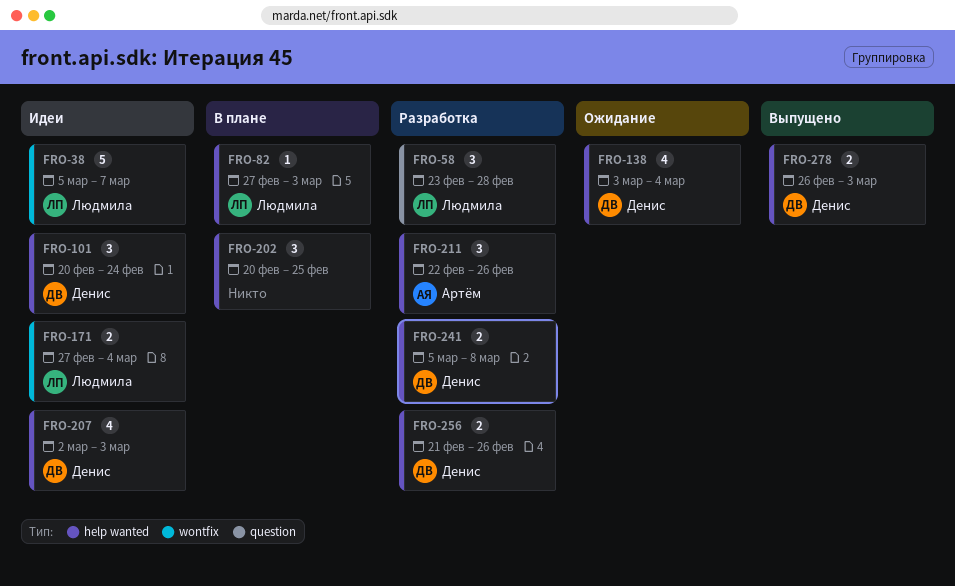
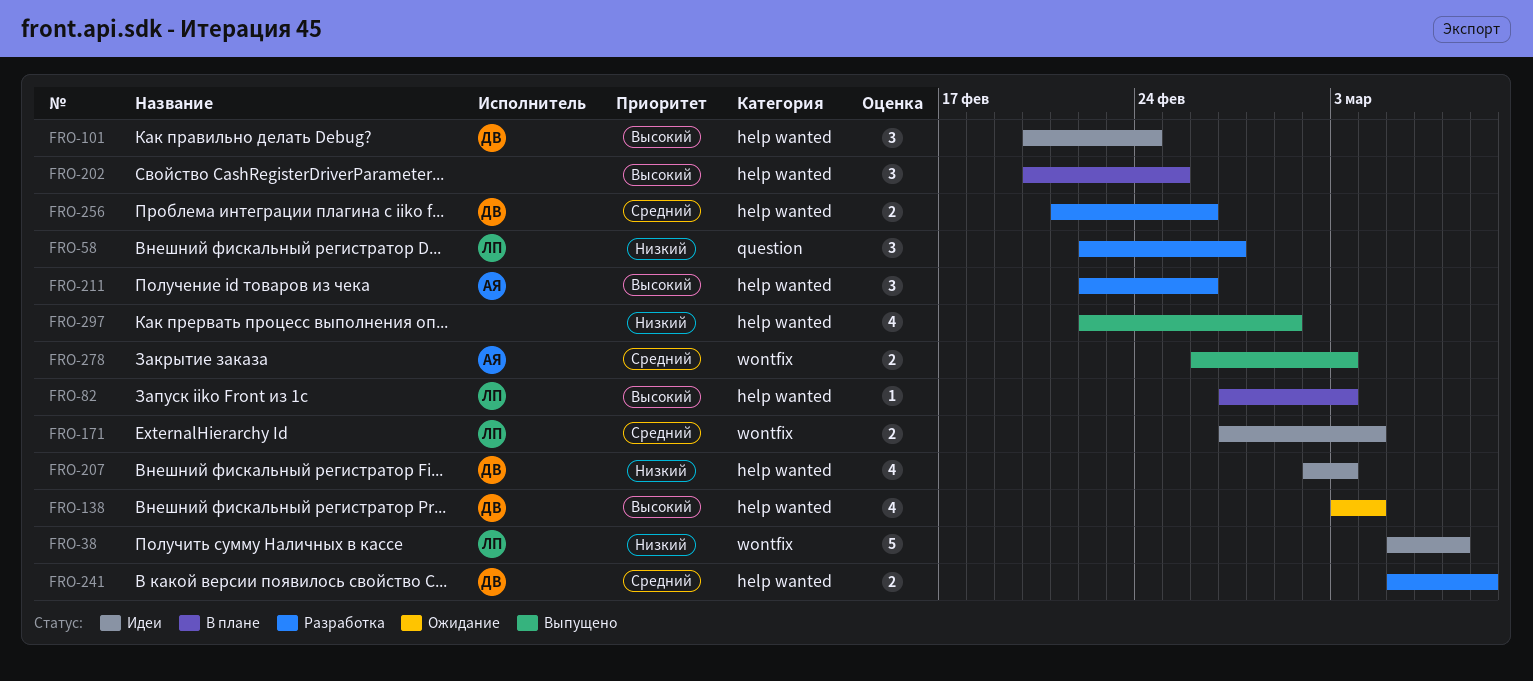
FRO-58, start: Feb 23 -> Feb 22
FRO-58, due: Feb 28 -> Feb 27
FRO-278, owner: Денис -> Артём
FRO-278, label: help wanted -> wontfix
FRO-297: none -> present

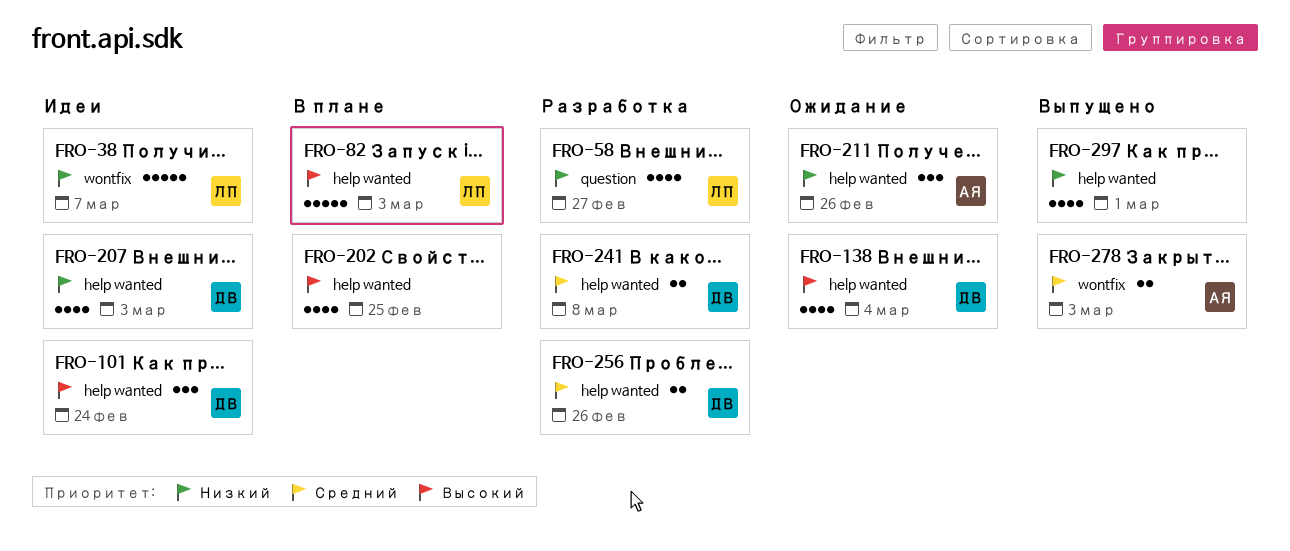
FRO-58, estimate: 3 -> 4
FRO-82, estimate: 1 -> 5
FRO-171: present -> none
FRO-202, estimate: 3 -> 4
FRO-211, status: Разработка -> Ожидание
FRO-211, priority: Высокий -> Низкий

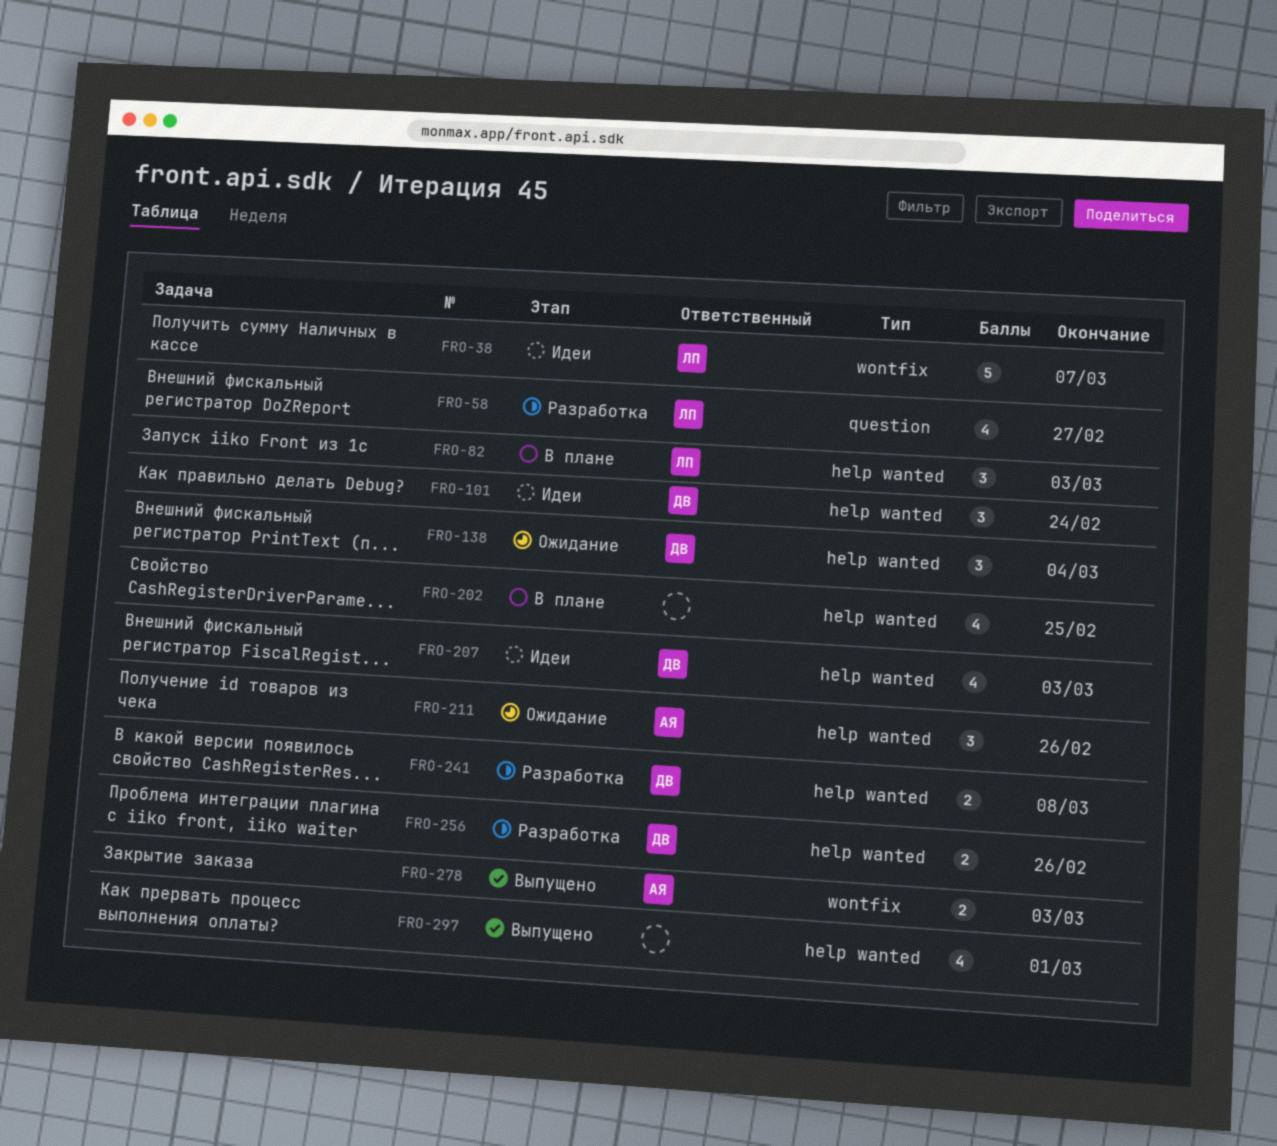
FRO-82, estimate: 5 -> 3
FRO-138, estimate: 4 -> 3

